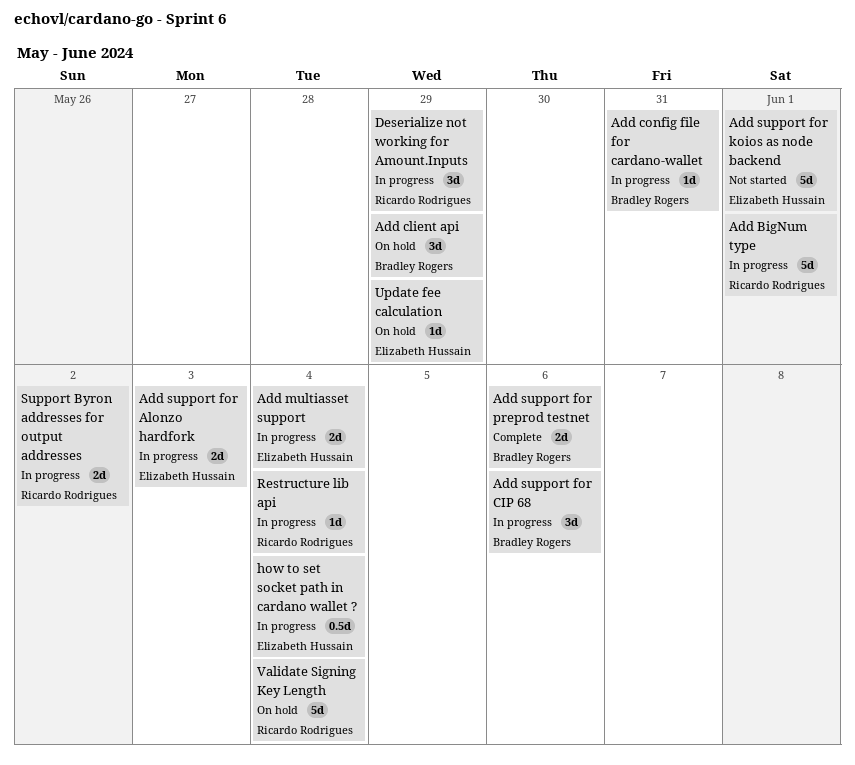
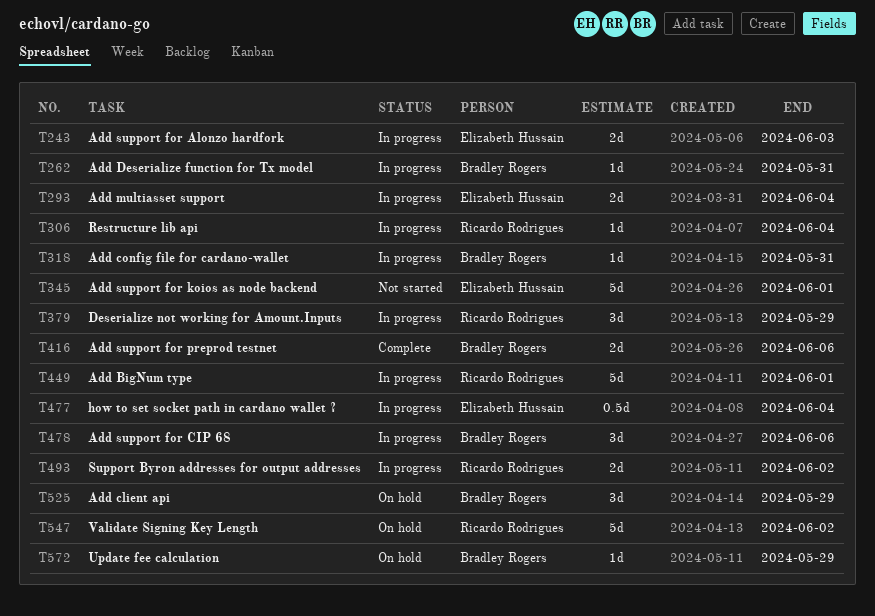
Add Deserialize function for Tx model: none -> present
Update fee calculation, owner: Elizabeth Hussain -> Bradley Rogers
Validate Signing Key Length, due: Jun 4 -> Jun 2

